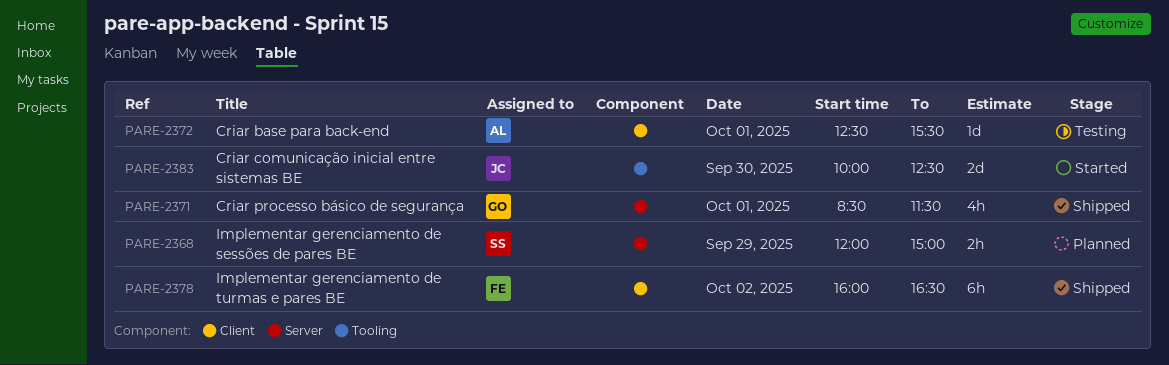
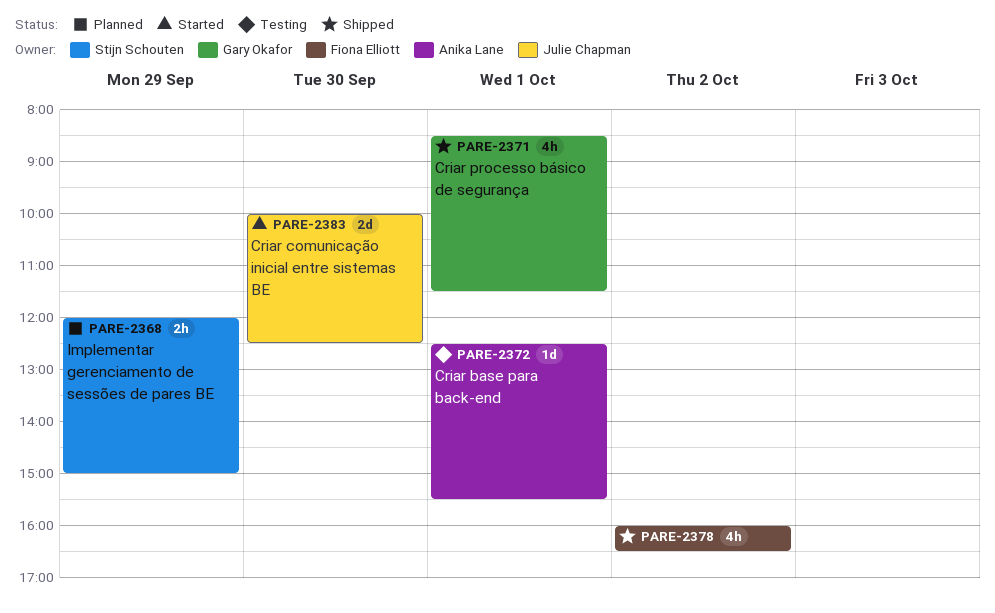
PARE-2378, estimate: 6h -> 4h

